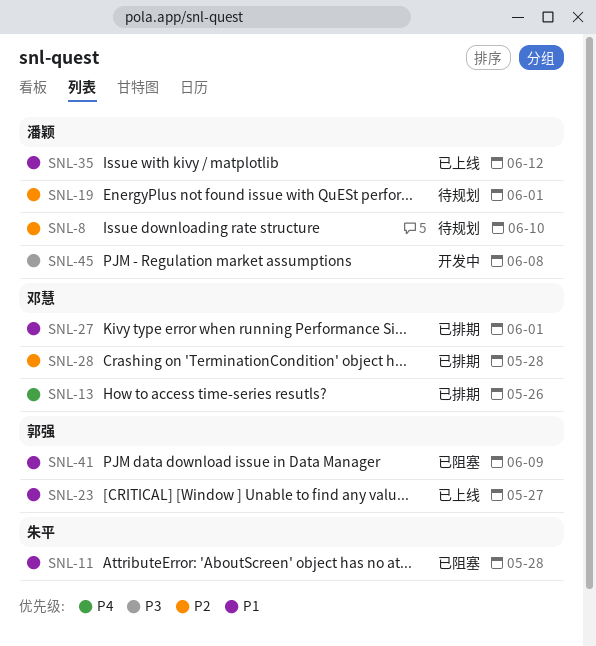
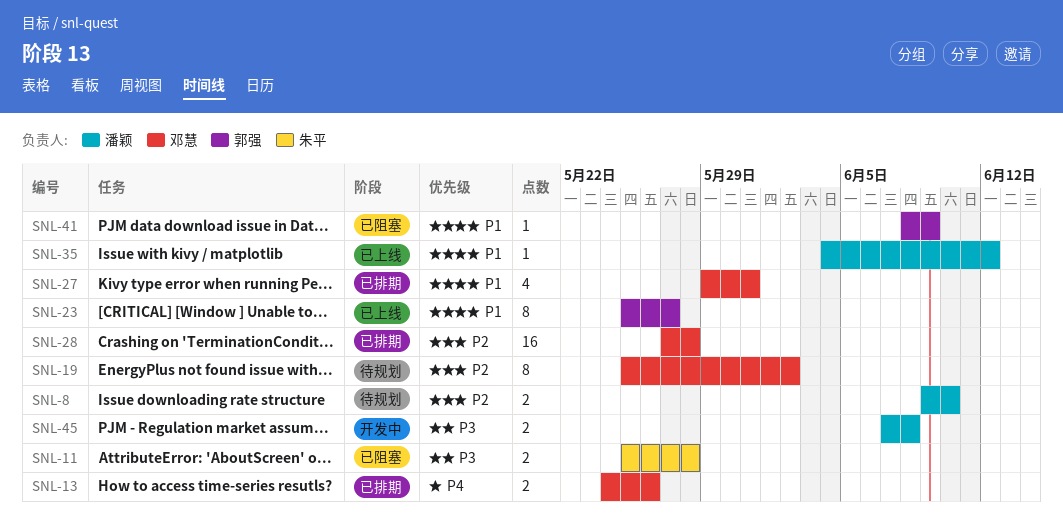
SNL-11, priority: P1 -> P3
SNL-19, owner: 潘颖 -> 邓慧
SNL-19, due: Jun 1 -> Jun 2
SNL-27, due: Jun 1 -> May 31

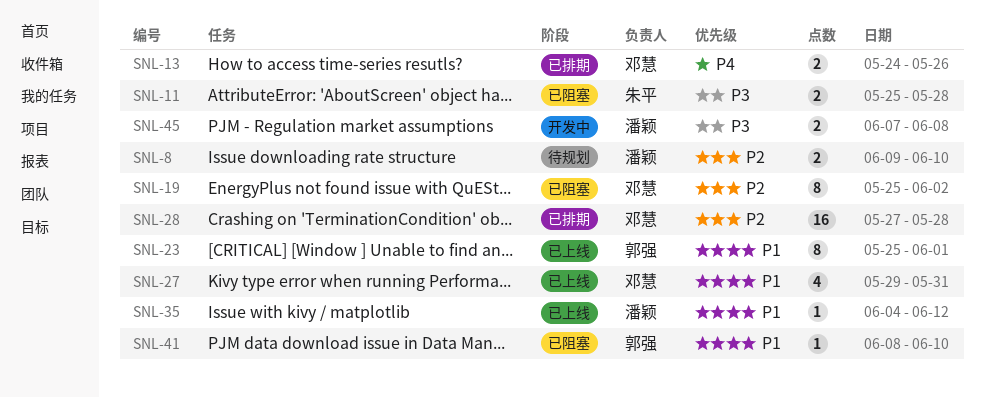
SNL-19, status: 待规划 -> 已阻塞
SNL-23, due: May 27 -> Jun 1
SNL-27, status: 已排期 -> 已上线
SNL-41, due: Jun 9 -> Jun 10

